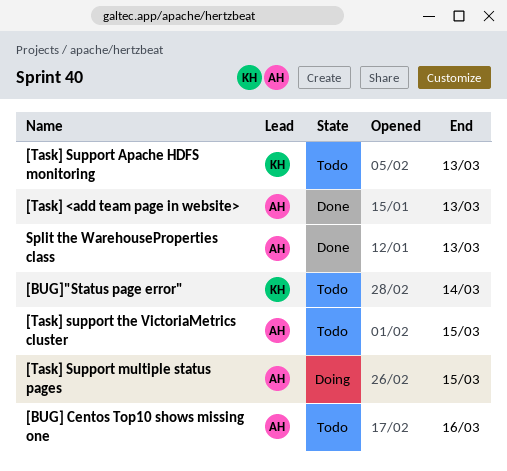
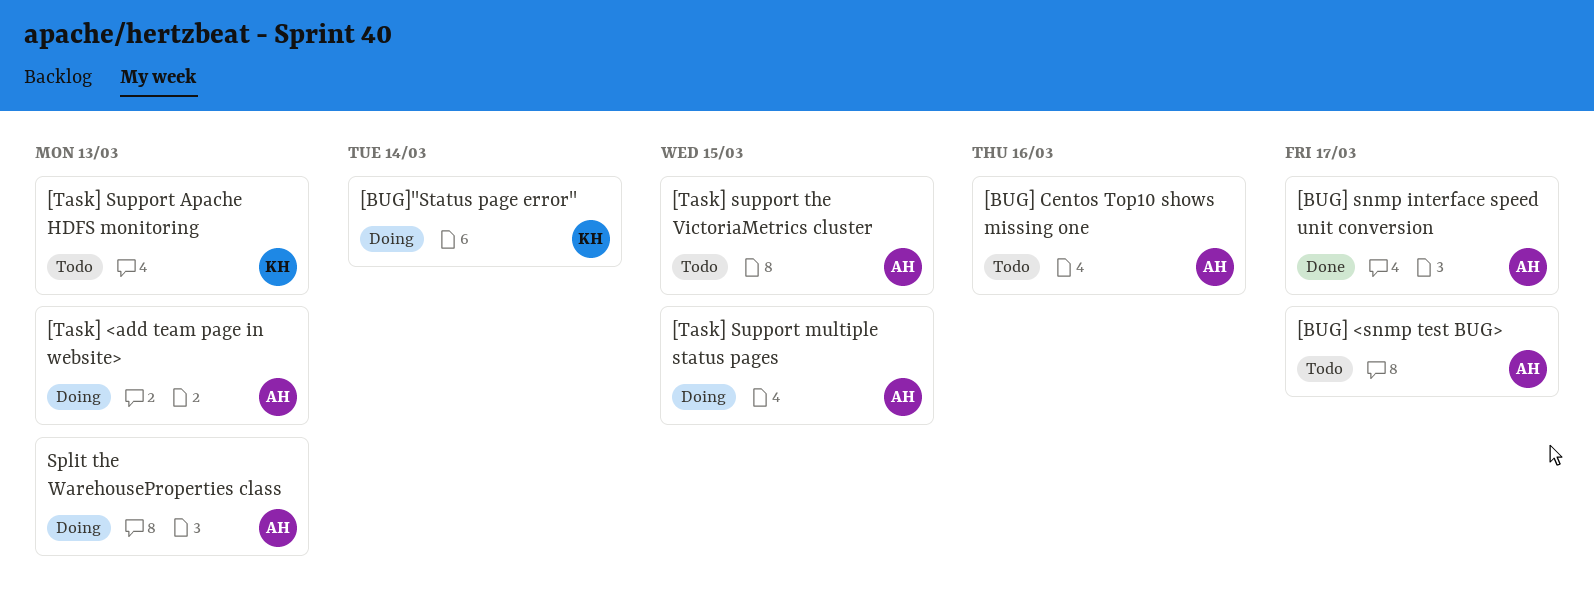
[BUG] <snmp test BUG>: none -> present
[BUG] snmp interface speed unit conversion: none -> present
[BUG]"Status page error", status: Todo -> Doing
[Task] <add team page in website>, status: Done -> Doing
Split the WarehouseProperties class, status: Done -> Doing

